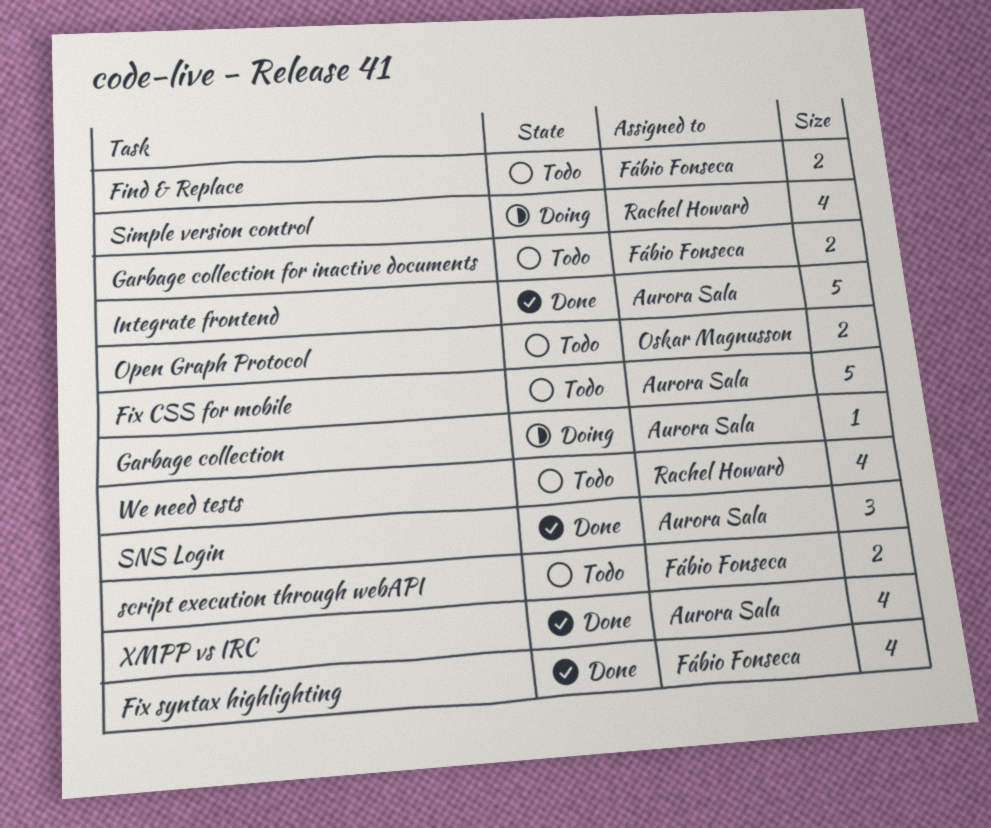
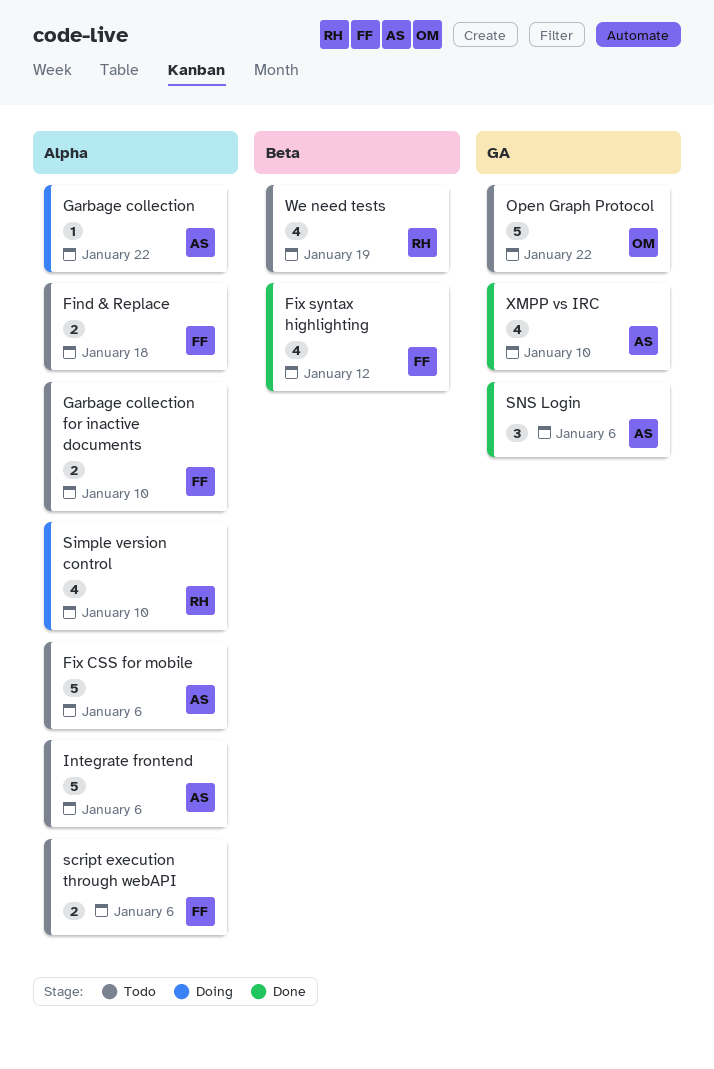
Integrate frontend, status: Done -> Todo
Open Graph Protocol, estimate: 2 -> 5

